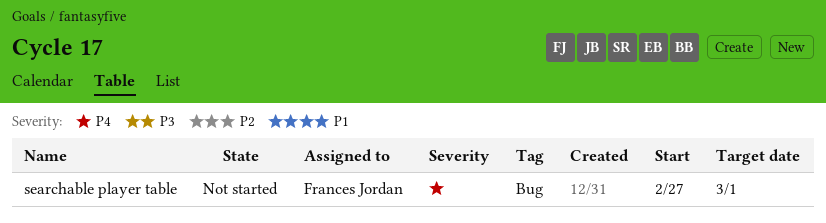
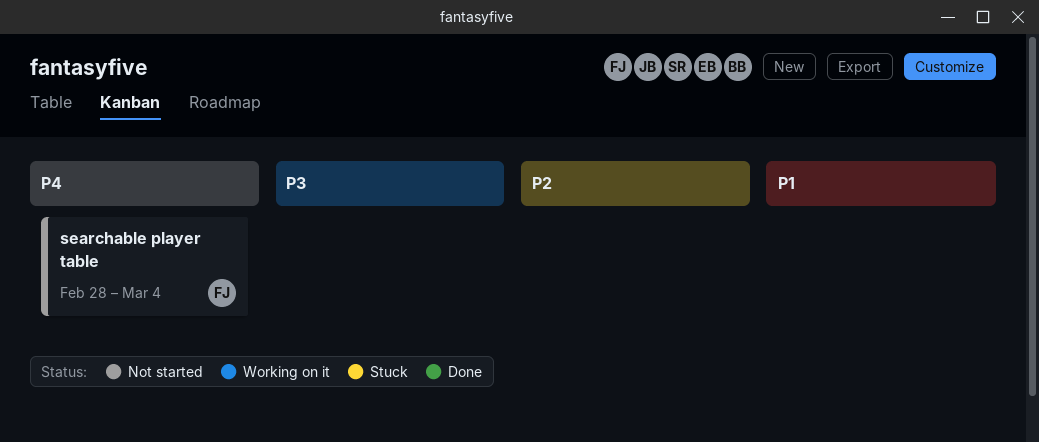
searchable player table, start: Feb 27 -> Feb 28
searchable player table, due: Mar 1 -> Mar 4

